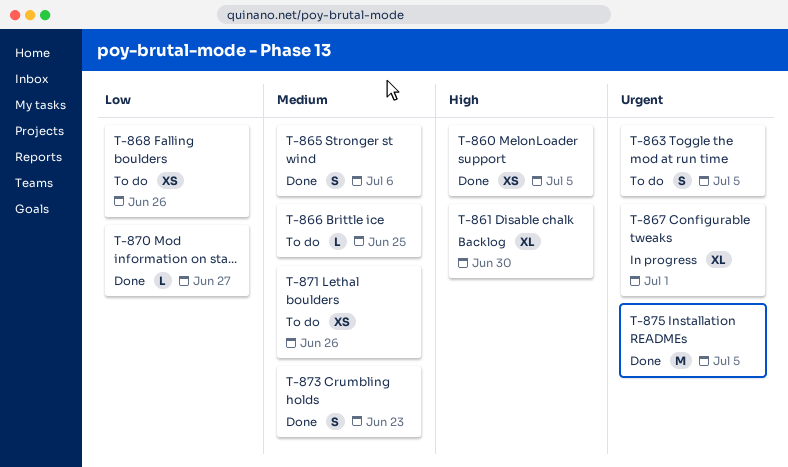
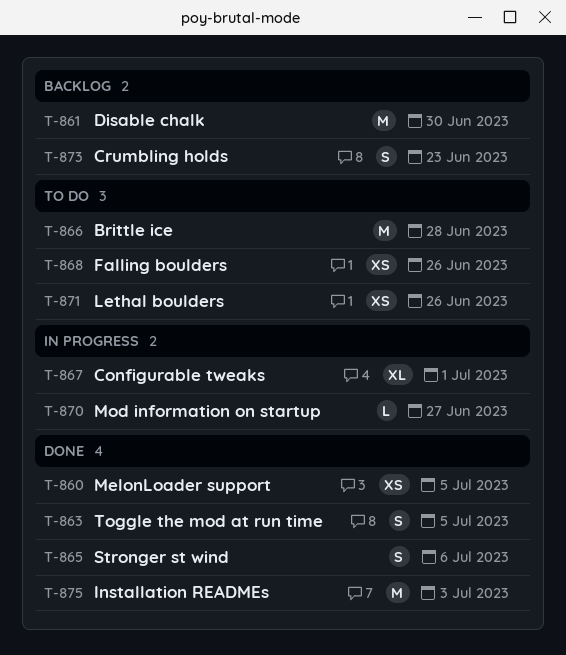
T-861, estimate: XL -> M
T-863, status: To do -> Done
T-866, estimate: L -> M
T-866, due: Jun 25 -> Jun 28
T-870, status: Done -> In progress
T-873, status: Done -> Backlog
T-875, due: Jul 5 -> Jul 3

